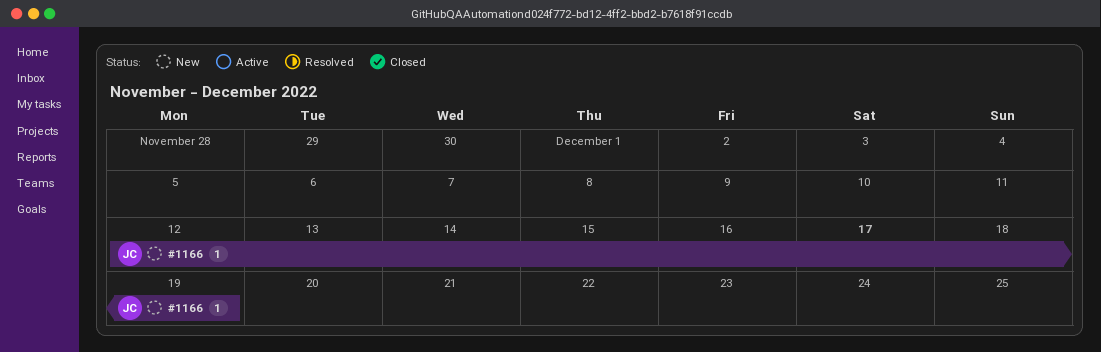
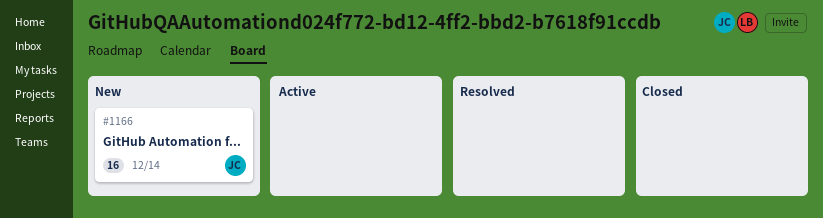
#1166, estimate: 1 -> 16
#1166, due: Dec 19 -> Dec 14

